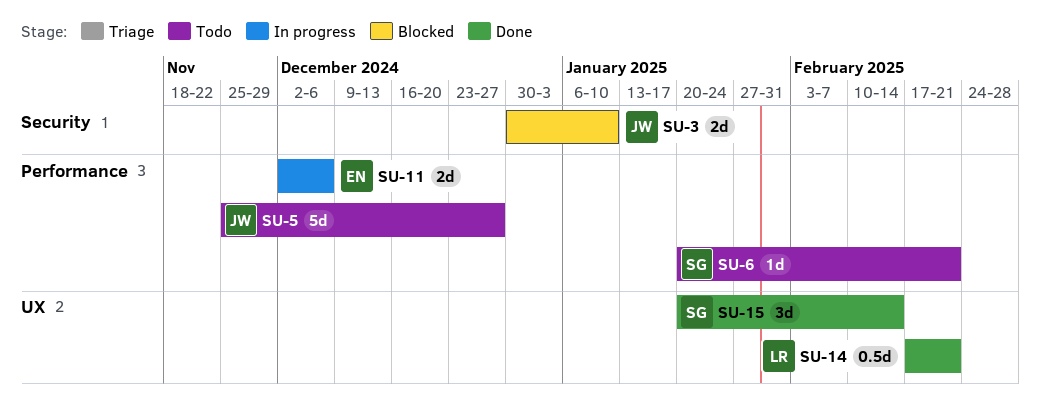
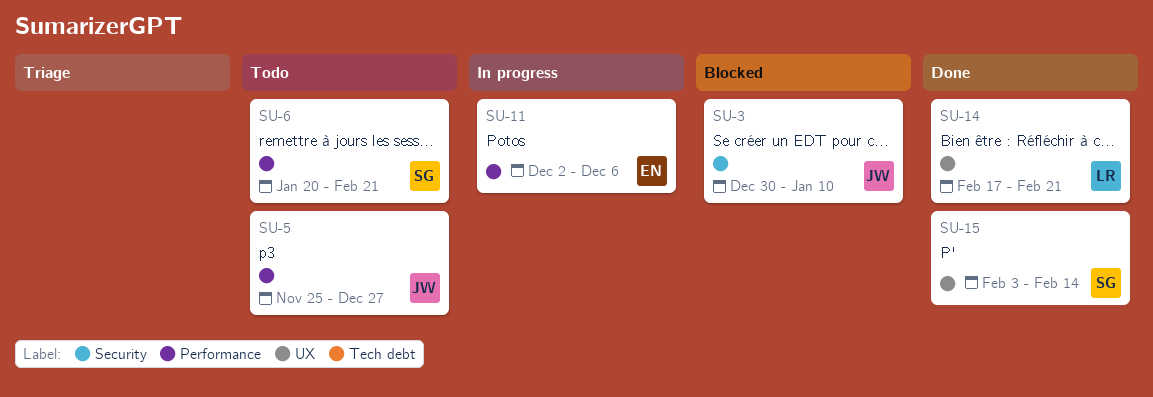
SU-15, start: Jan 20 -> Feb 3

